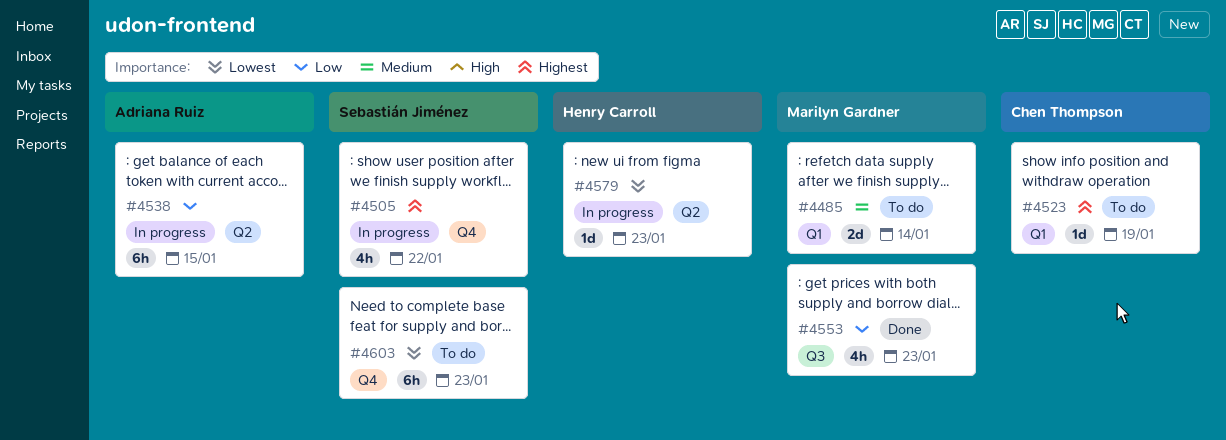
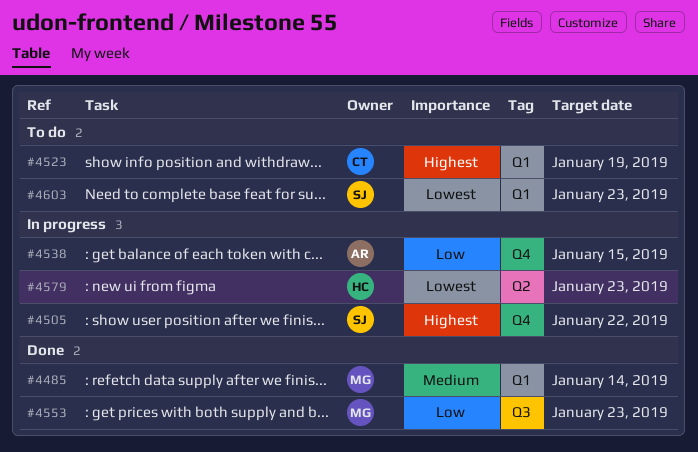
#4485, status: To do -> Done
#4538, label: Q2 -> Q4
#4603, label: Q4 -> Q1

